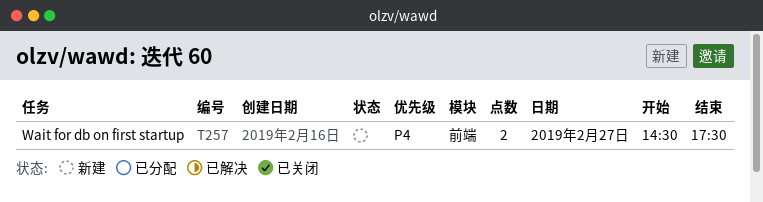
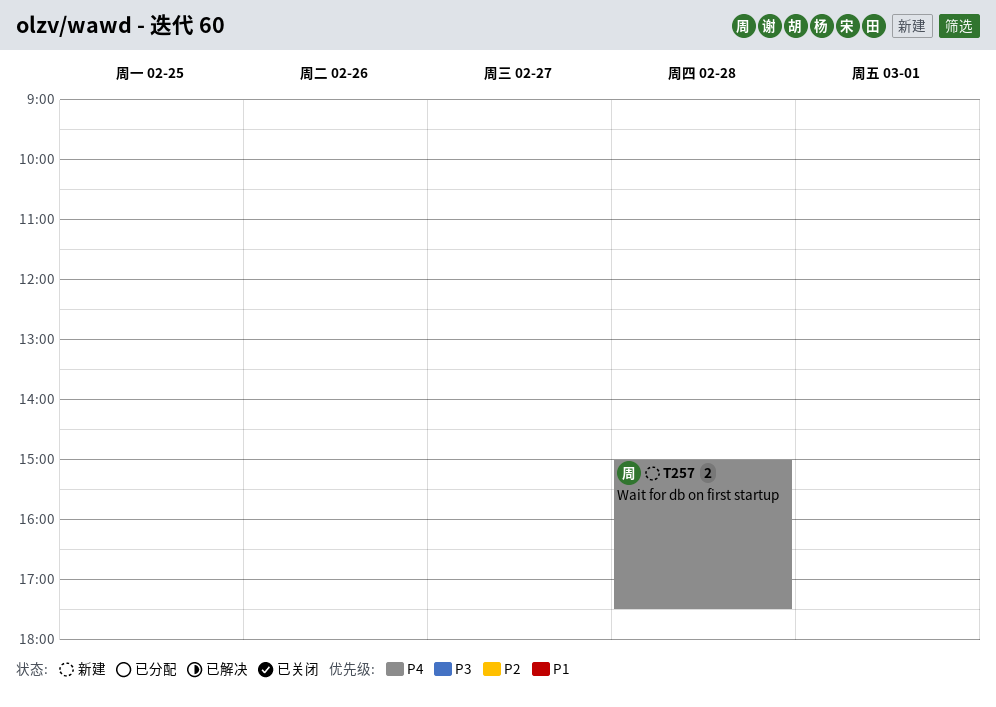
T257, day: Feb 27 -> Feb 28
T257, begins: 14:30 -> 15:00

